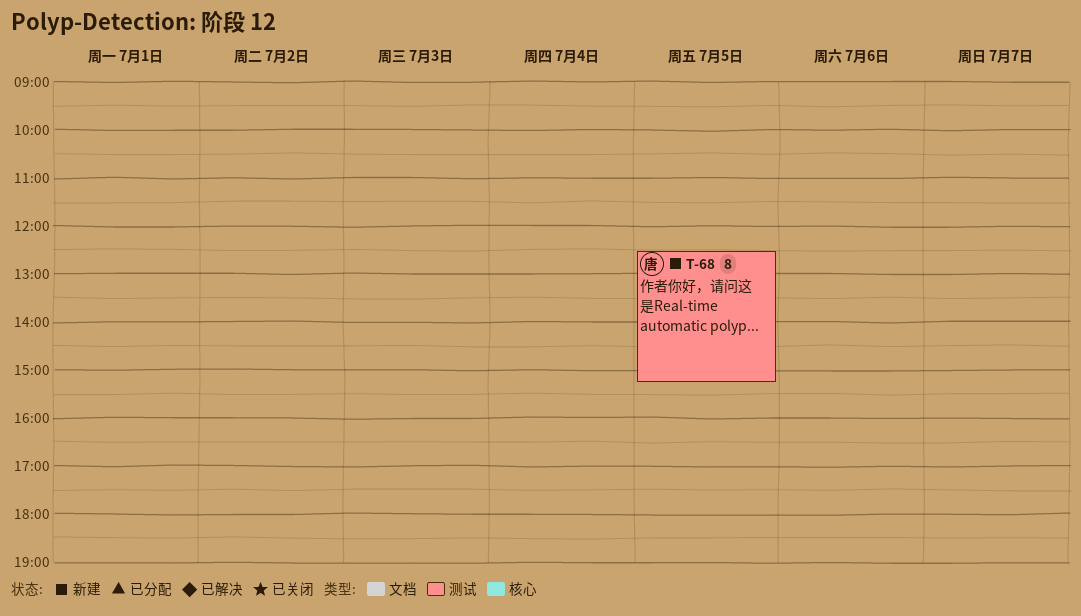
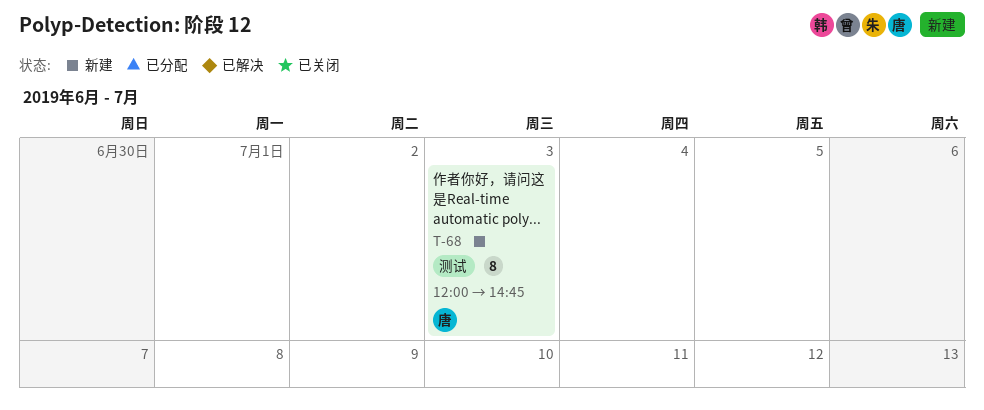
T-68, day: Jul 5 -> Jul 3
T-68, begins: 12:30 -> 12:00
T-68, ends: 15:15 -> 14:45

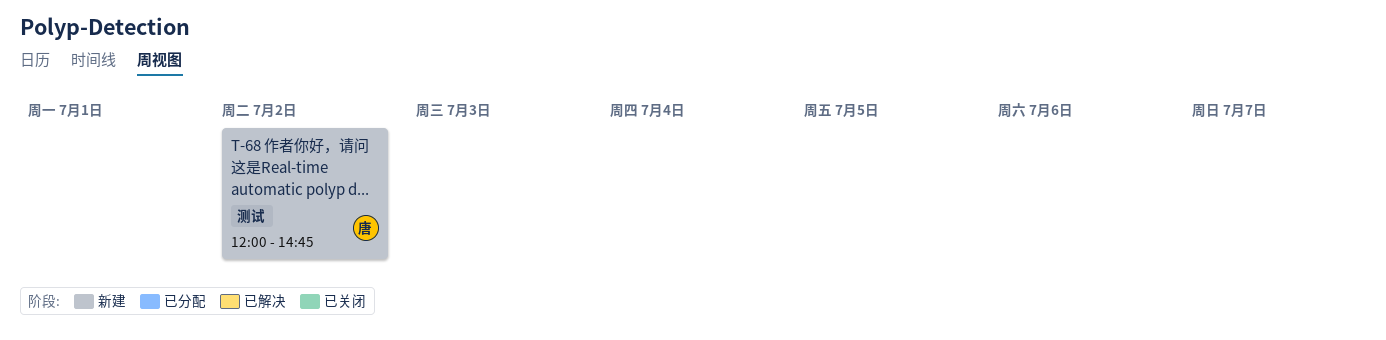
T-68, day: Jul 3 -> Jul 2

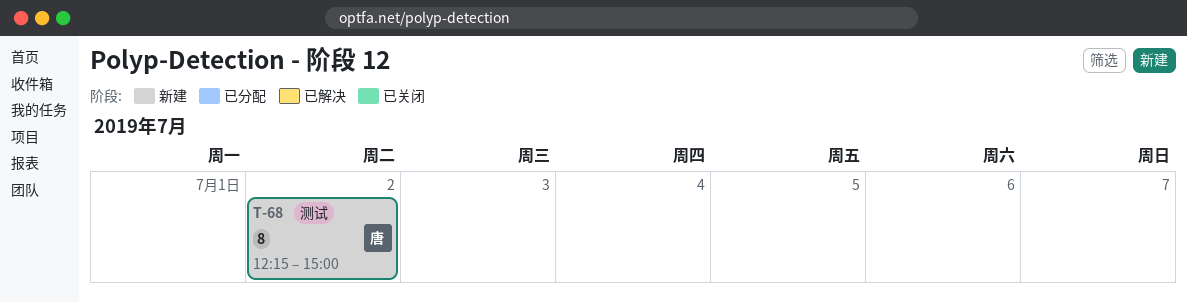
T-68, begins: 12:00 -> 12:15
T-68, ends: 14:45 -> 15:00

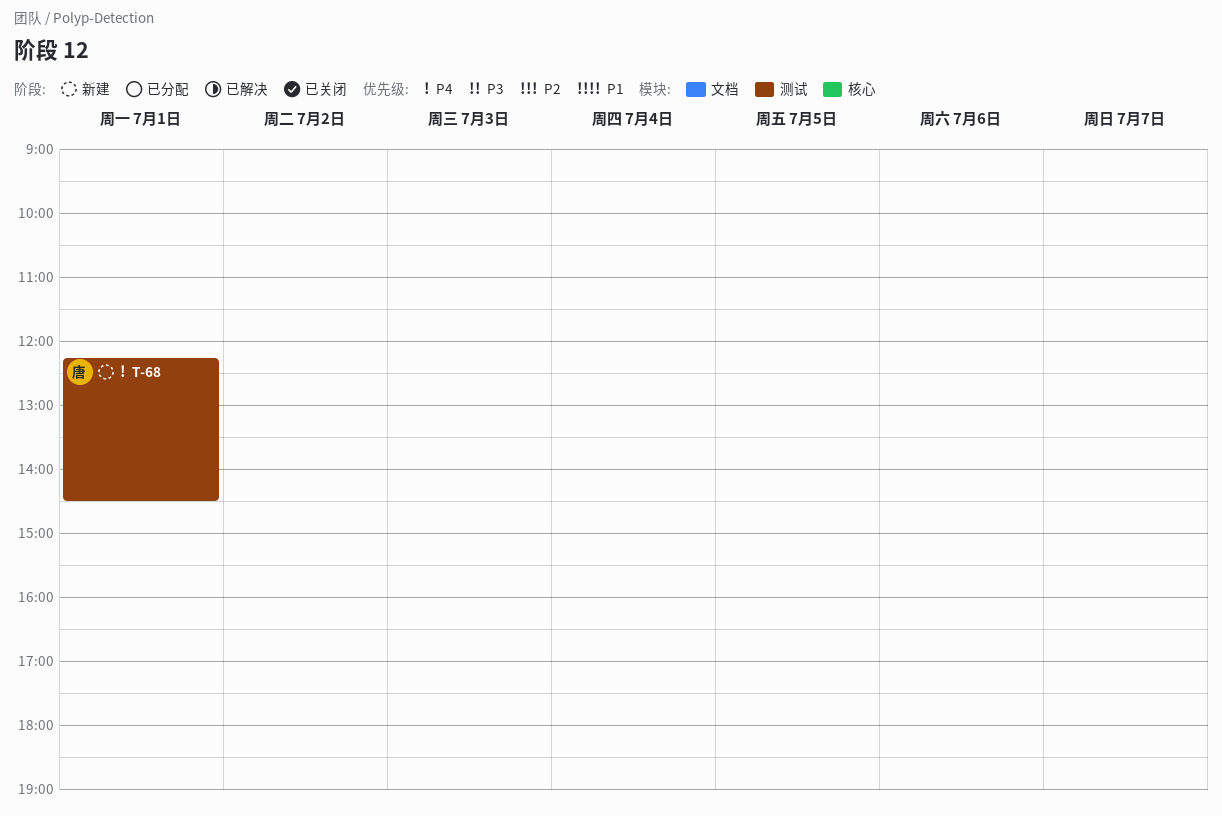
T-68, day: Jul 2 -> Jul 1
T-68, ends: 15:00 -> 14:30

